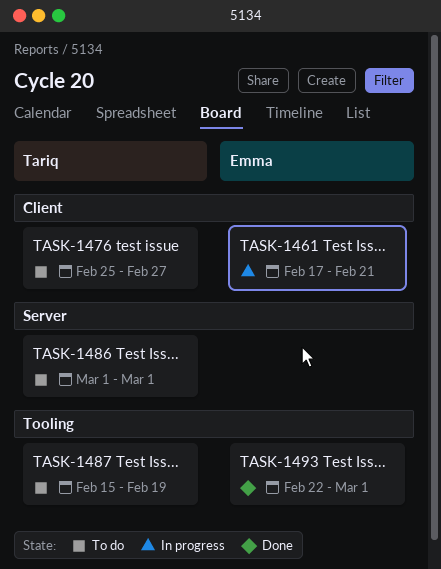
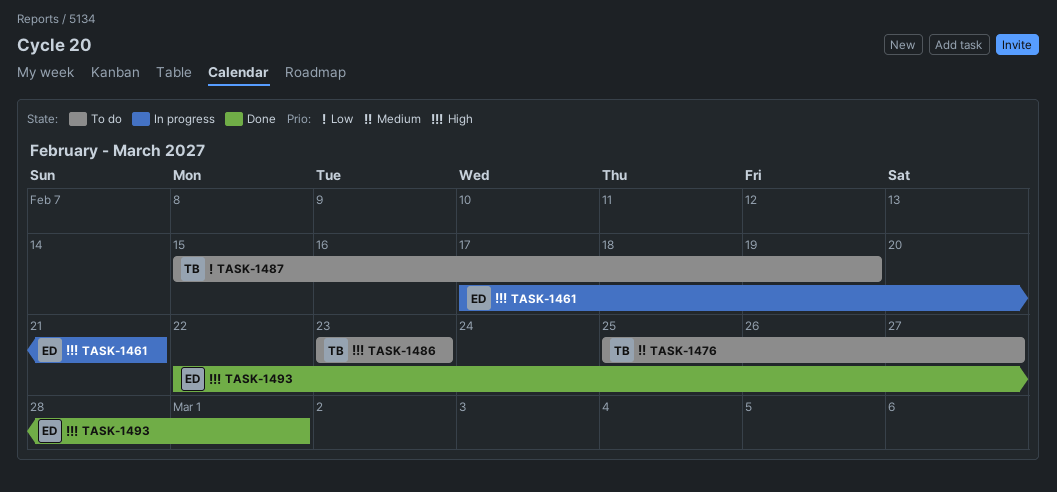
TASK-1486, start: Mar 1 -> Feb 23
TASK-1486, due: Mar 1 -> Feb 23

